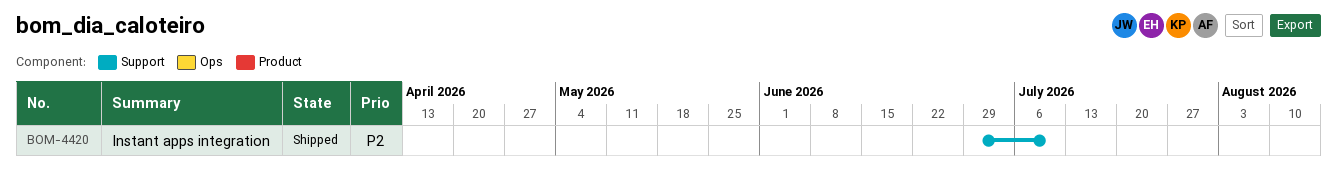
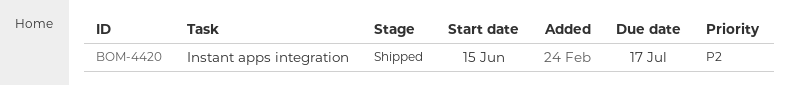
BOM-4420, start: Jun 29 -> Jun 15
BOM-4420, due: Jul 10 -> Jul 17

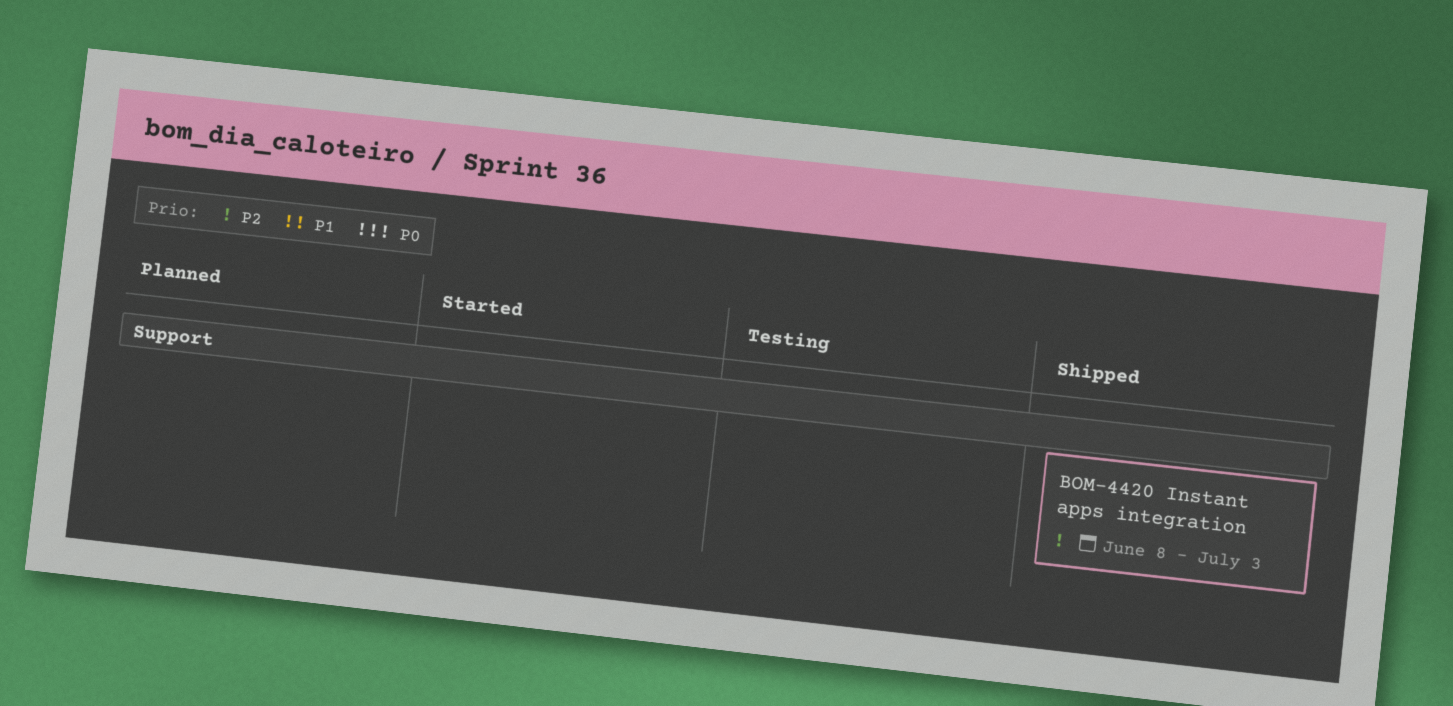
BOM-4420, start: Jun 15 -> Jun 8
BOM-4420, due: Jul 17 -> Jul 3

